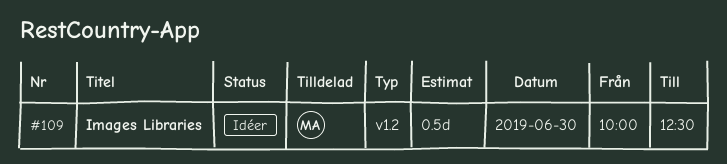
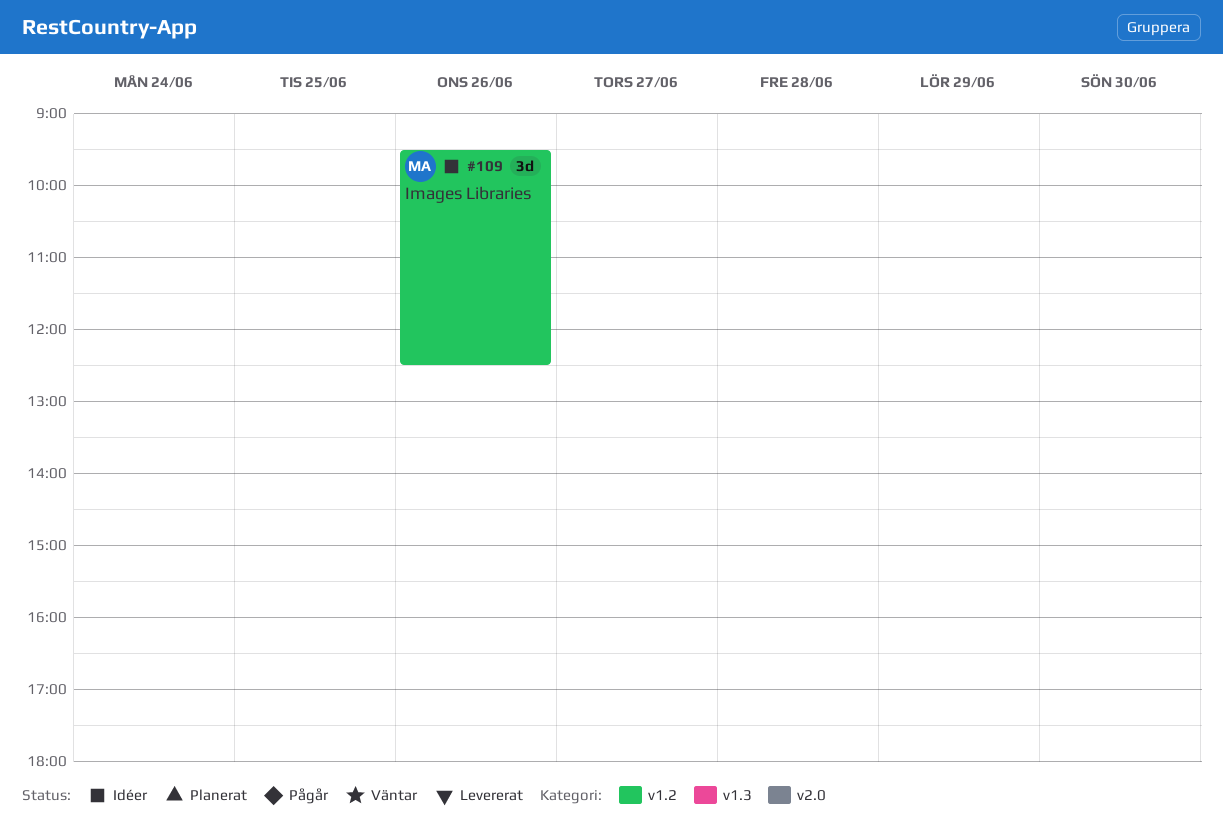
#109, estimate: 0.5d -> 3d
#109, day: Jun 30 -> Jun 26
#109, begins: 10:00 -> 09:30

